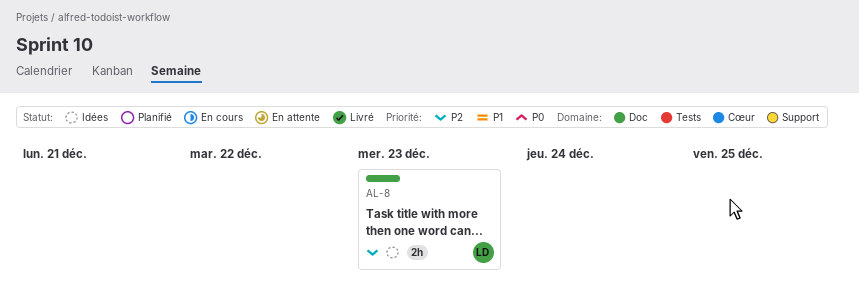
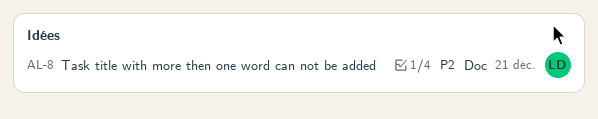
AL-8, due: Dec 23 -> Dec 21

